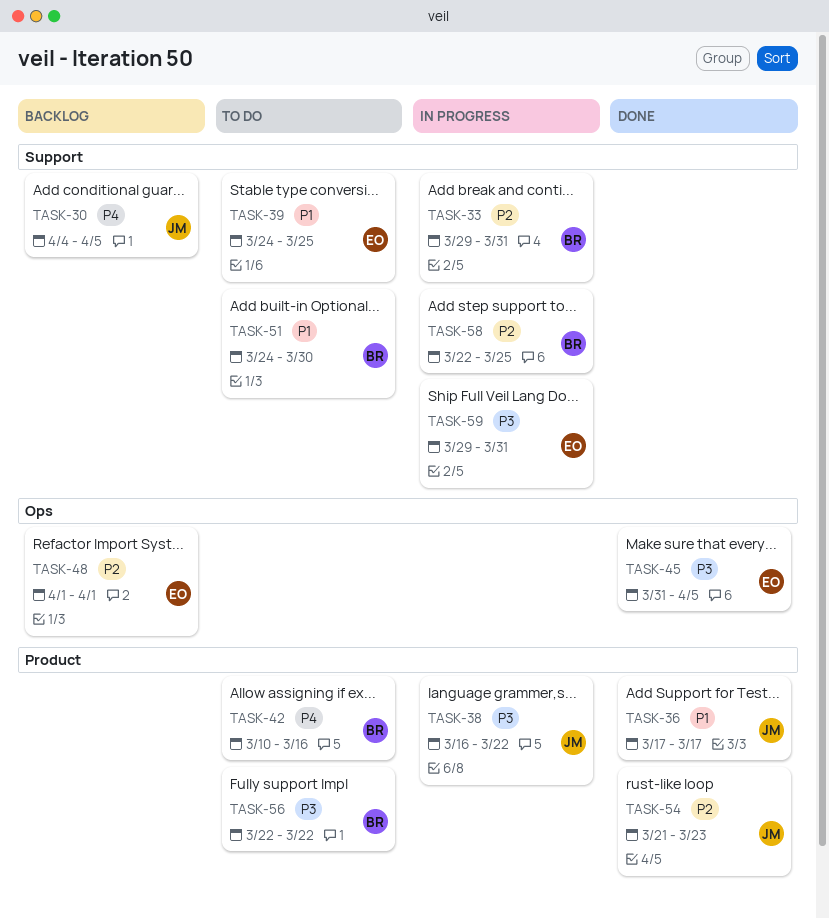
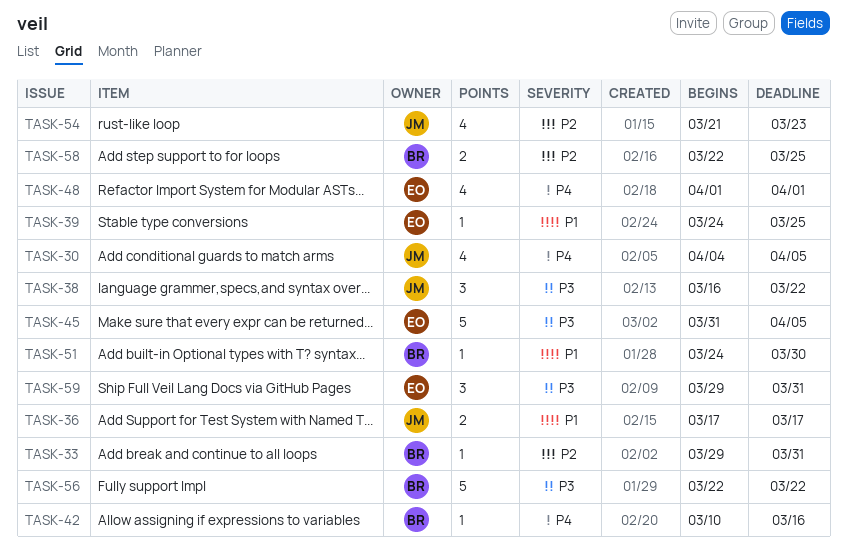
TASK-48, priority: P2 -> P4

